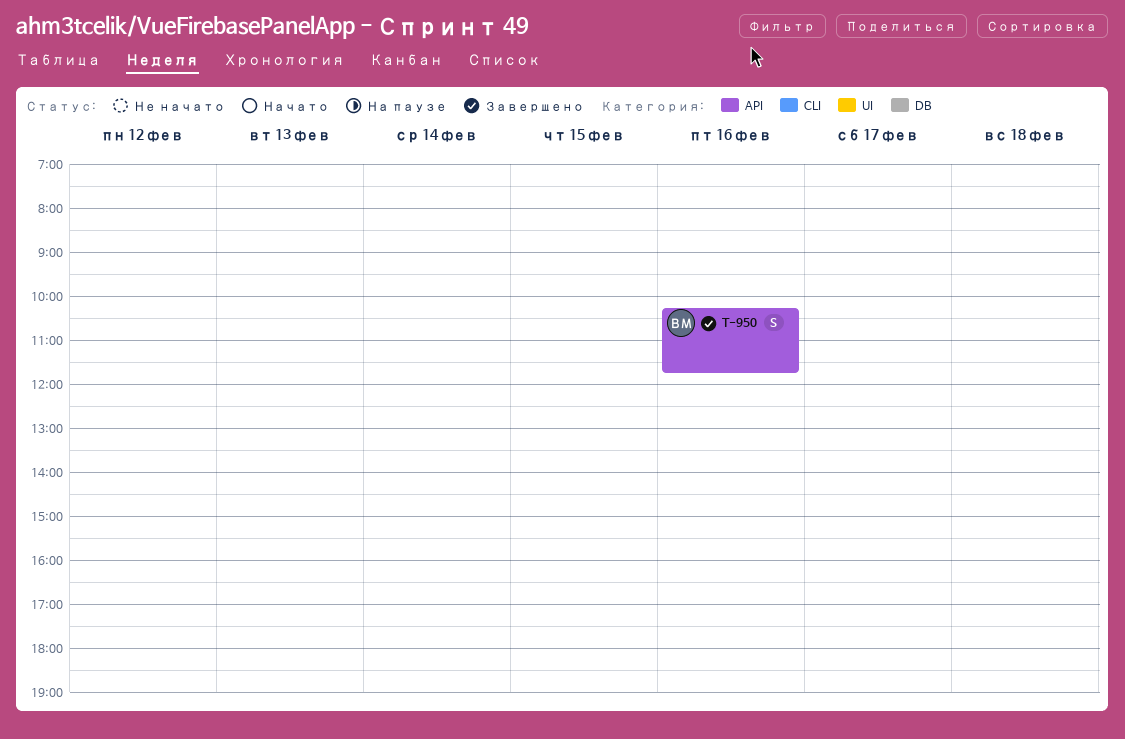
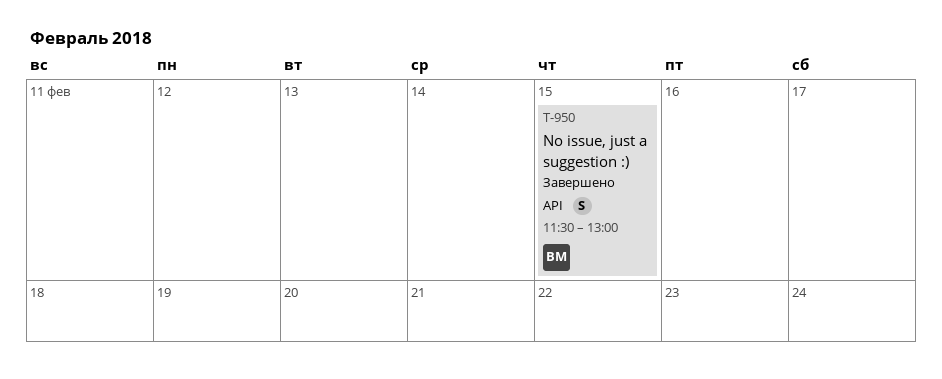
T-950, day: Feb 16 -> Feb 15
T-950, begins: 10:15 -> 11:30
T-950, ends: 11:45 -> 13:00

